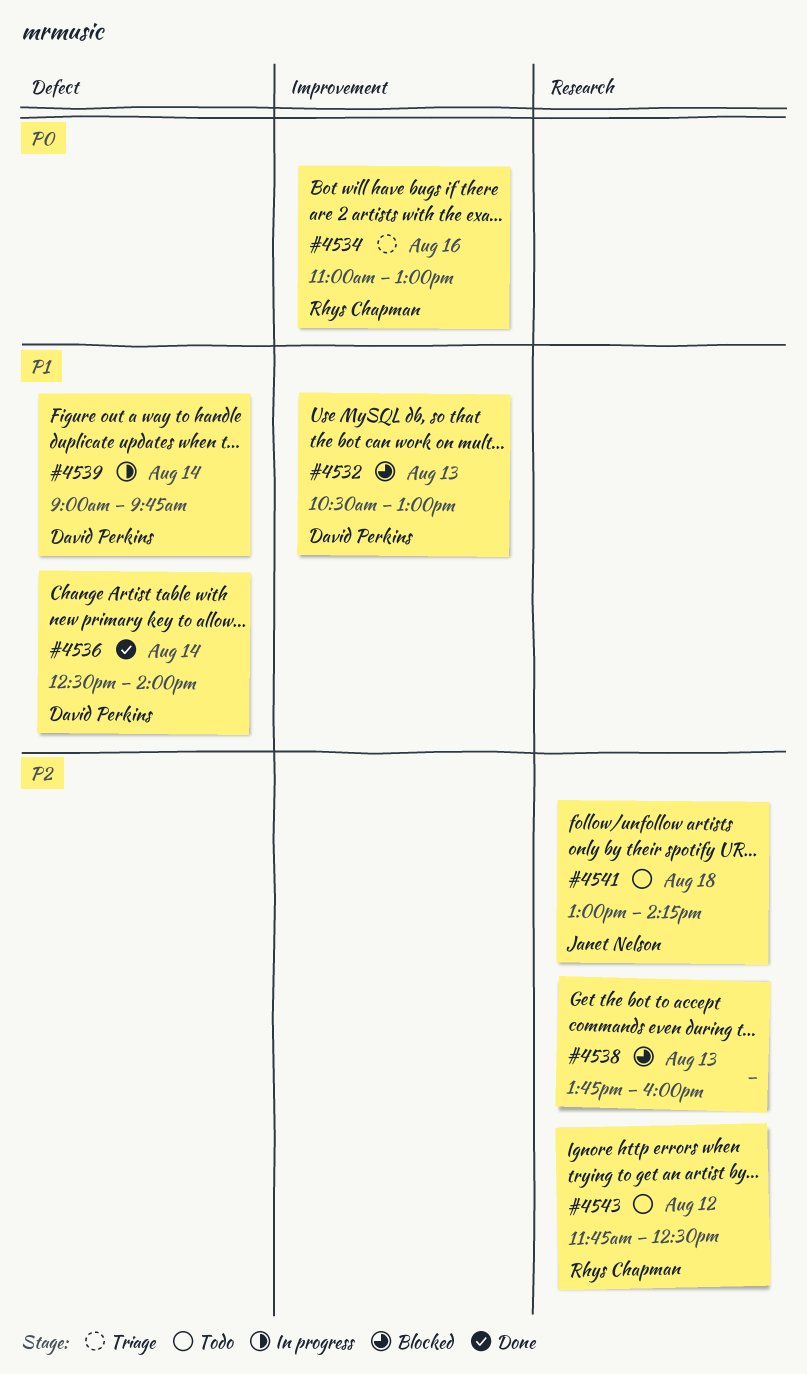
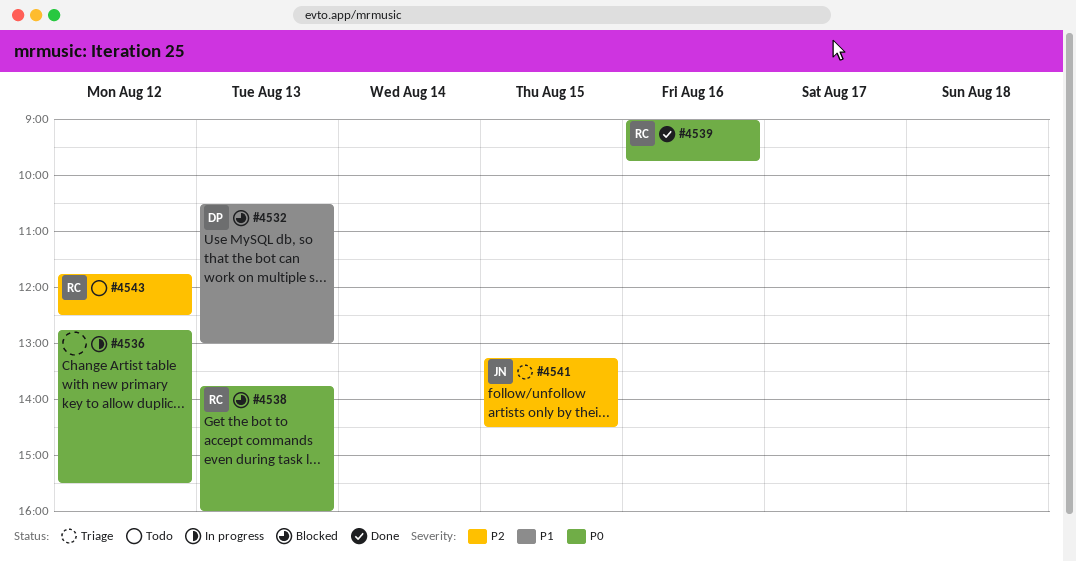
#4534: present -> none
#4536, status: Done -> In progress
#4536, owner: David Perkins -> none
#4536, priority: P1 -> P0
#4536, day: Aug 14 -> Aug 12
#4536, begins: 12:30 -> 12:45
#4536, ends: 14:00 -> 15:30
#4538, owner: none -> Rhys Chapman
#4538, priority: P2 -> P0
#4539, status: In progress -> Done
#4539, owner: David Perkins -> Rhys Chapman
#4539, priority: P1 -> P0
#4539, day: Aug 14 -> Aug 16
#4541, status: Todo -> Triage
#4541, day: Aug 18 -> Aug 15
#4541, begins: 13:00 -> 13:15
#4541, ends: 14:15 -> 14:30

